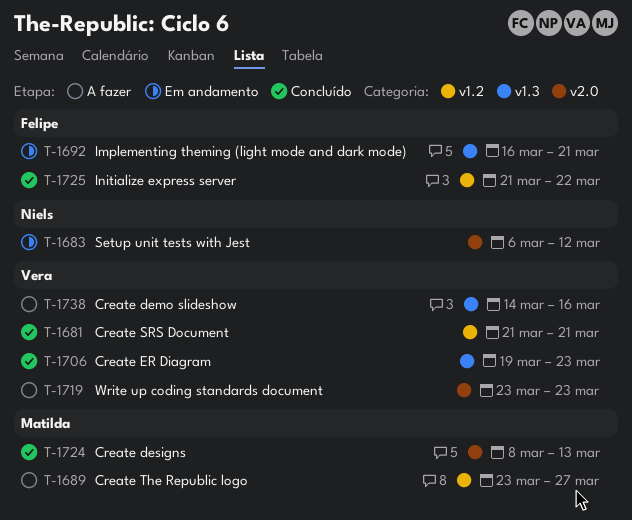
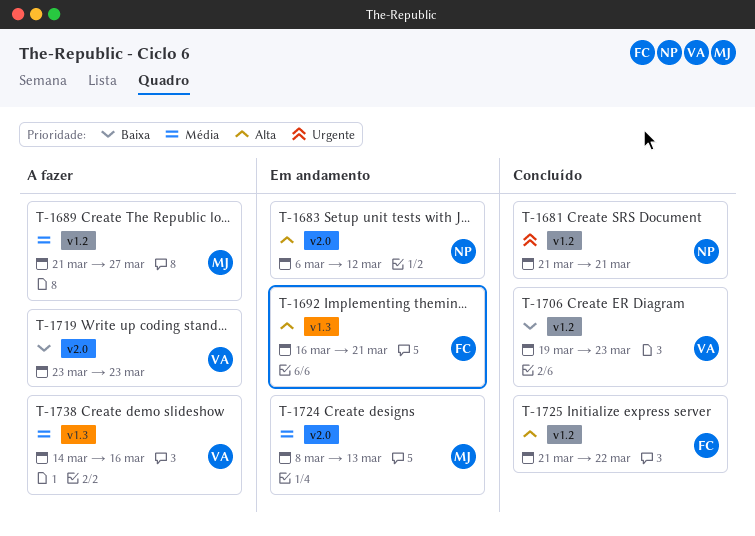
T-1681, owner: Vera -> Niels
T-1689, start: Mar 23 -> Mar 21
T-1706, label: v1.3 -> v1.2
T-1724, status: Concluído -> Em andamento

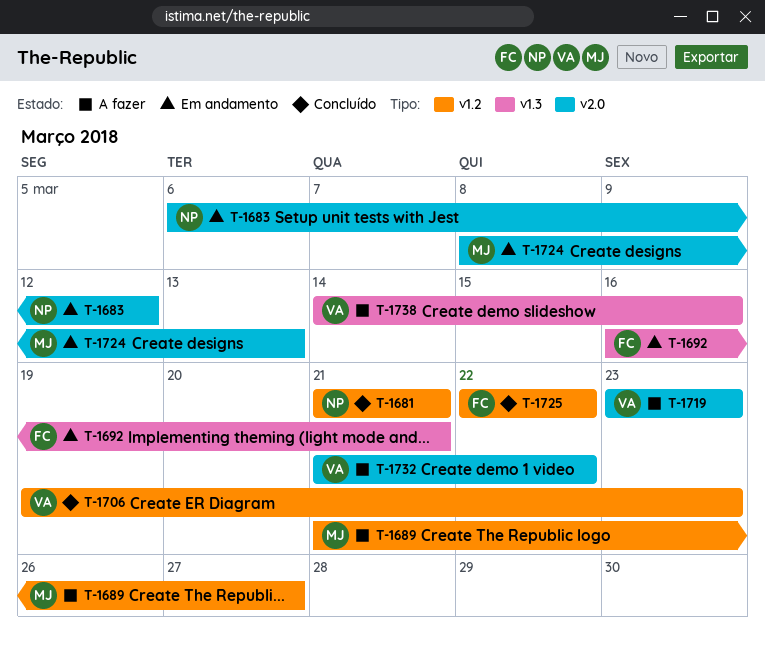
T-1725, start: Mar 21 -> Mar 22
T-1732: none -> present

